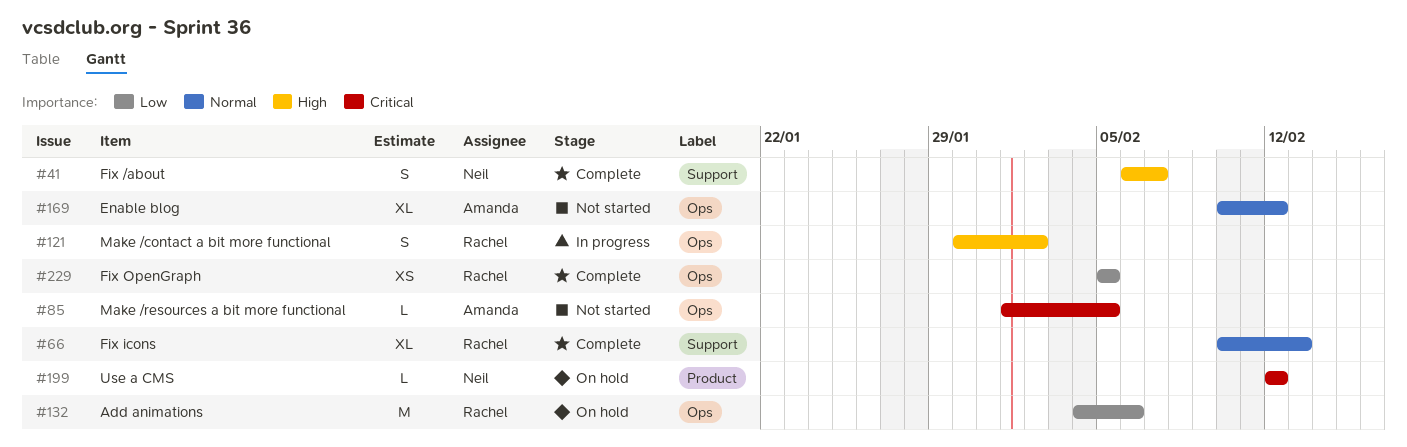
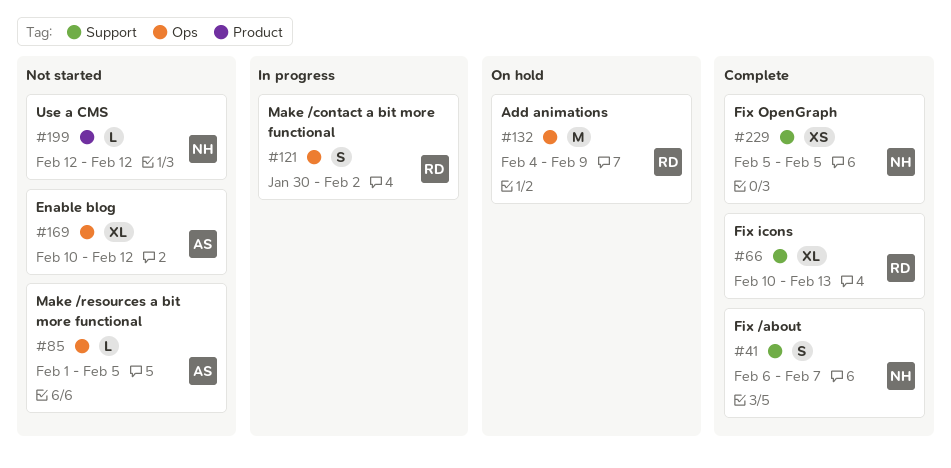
#132, due: Feb 6 -> Feb 9
#199, status: On hold -> Not started
#229, owner: Rachel -> Neil
#229, label: Ops -> Support

